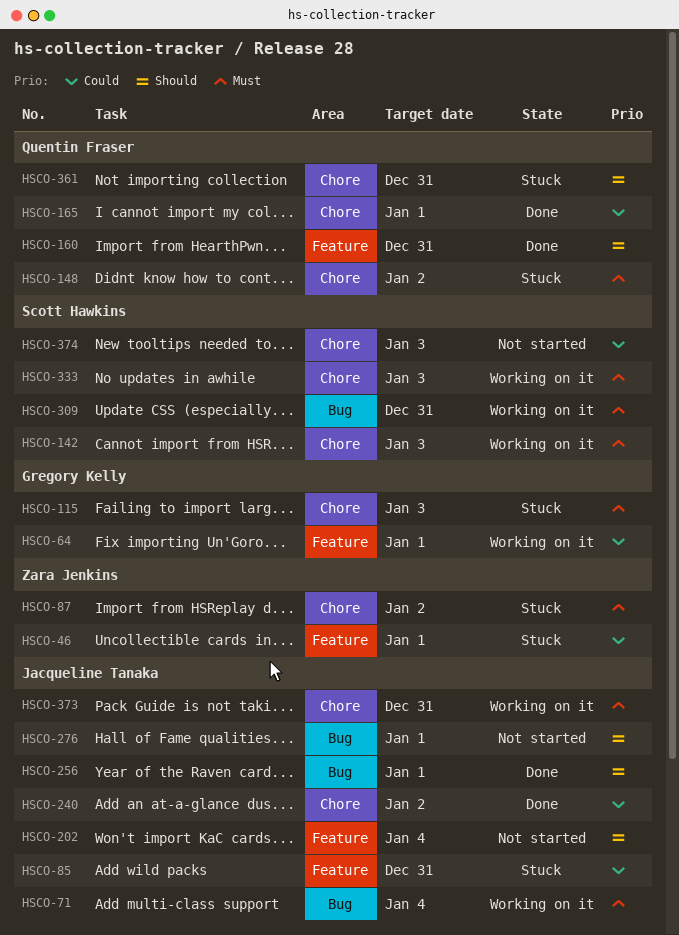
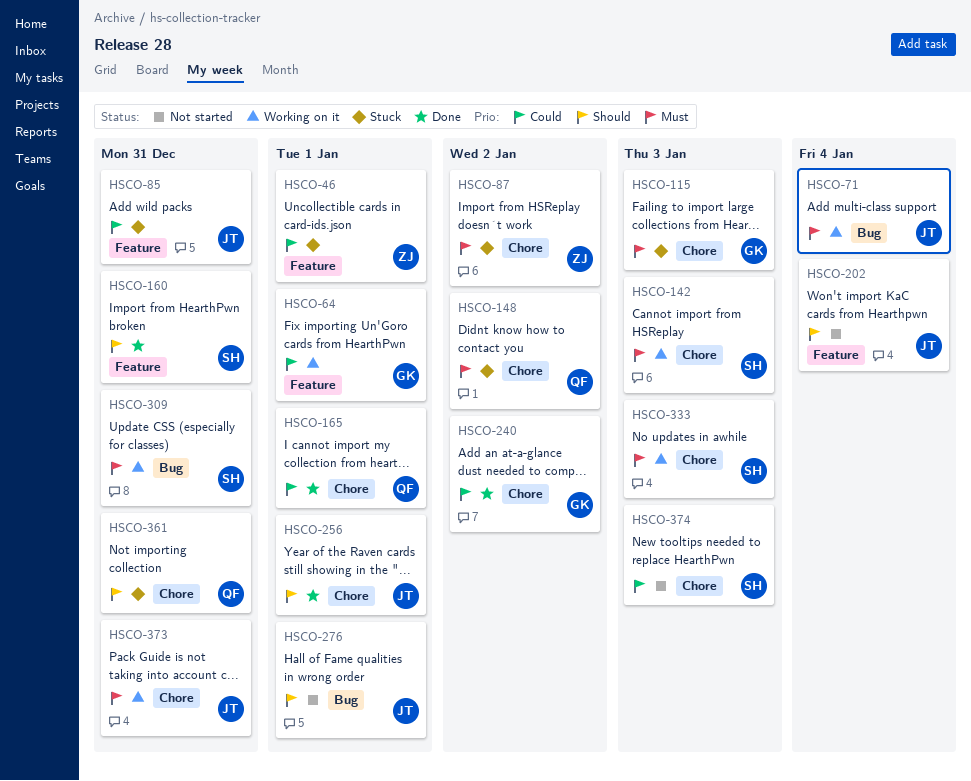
HSCO-160, owner: Quentin Fraser -> Scott Hawkins
HSCO-240, owner: Jacqueline Tanaka -> Gregory Kelly
HSCO-256, label: Bug -> Chore

